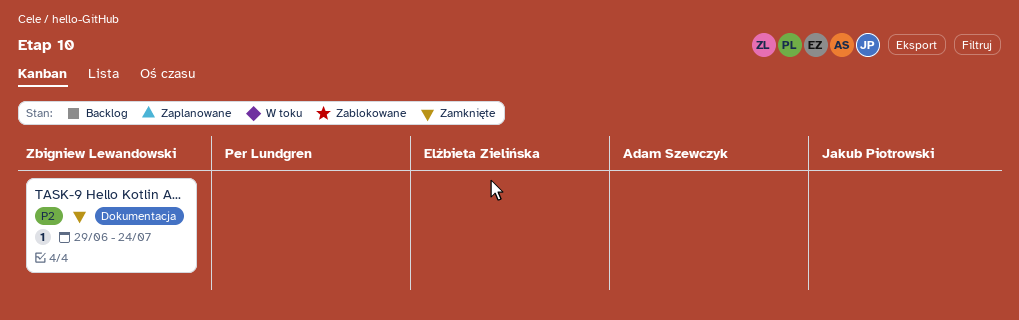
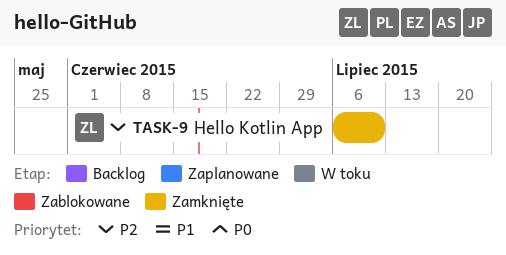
TASK-9, start: Jun 29 -> Jul 6
TASK-9, due: Jul 24 -> Jul 10

